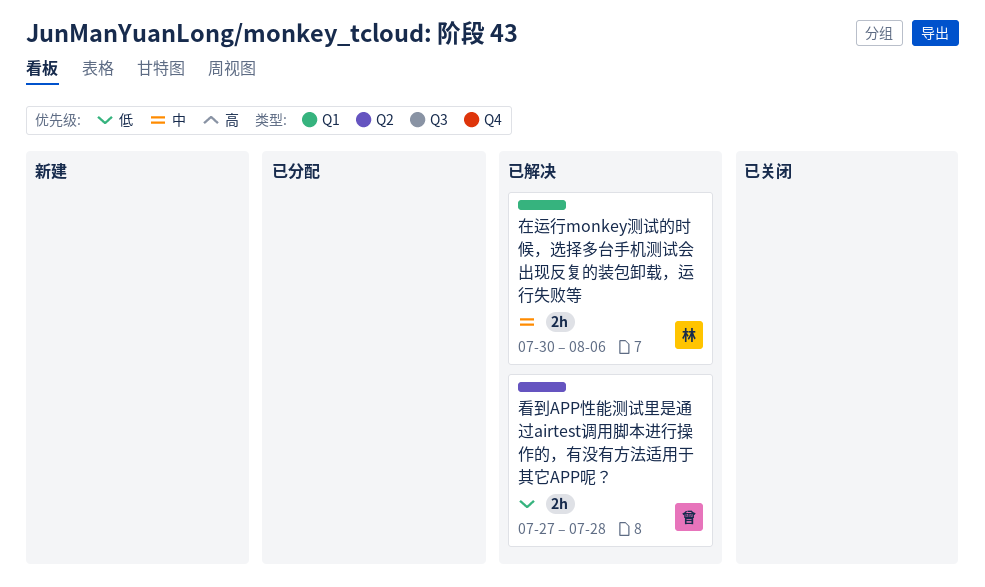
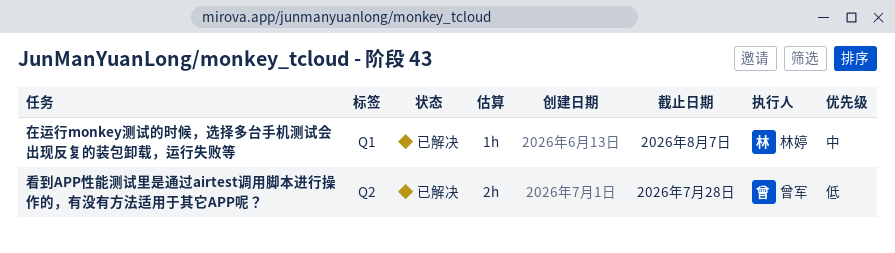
在运行monkey测试的时候，选择多台手机测试会出现反复的装包卸载，运行失败等, estimate: 2h -> 1h
在运行monkey测试的时候，选择多台手机测试会出现反复的装包卸载，运行失败等, due: Aug 6 -> Aug 7

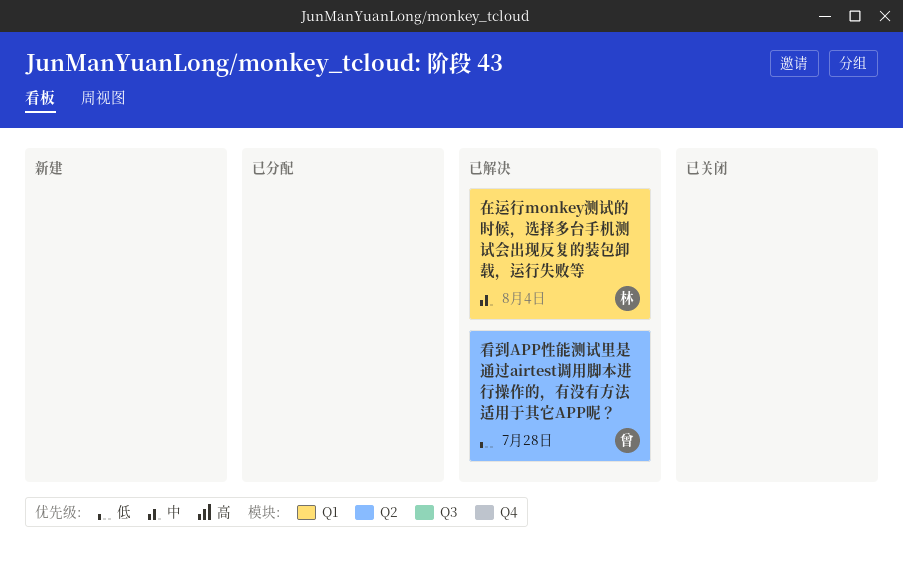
在运行monkey测试的时候，选择多台手机测试会出现反复的装包卸载，运行失败等, due: Aug 7 -> Aug 4

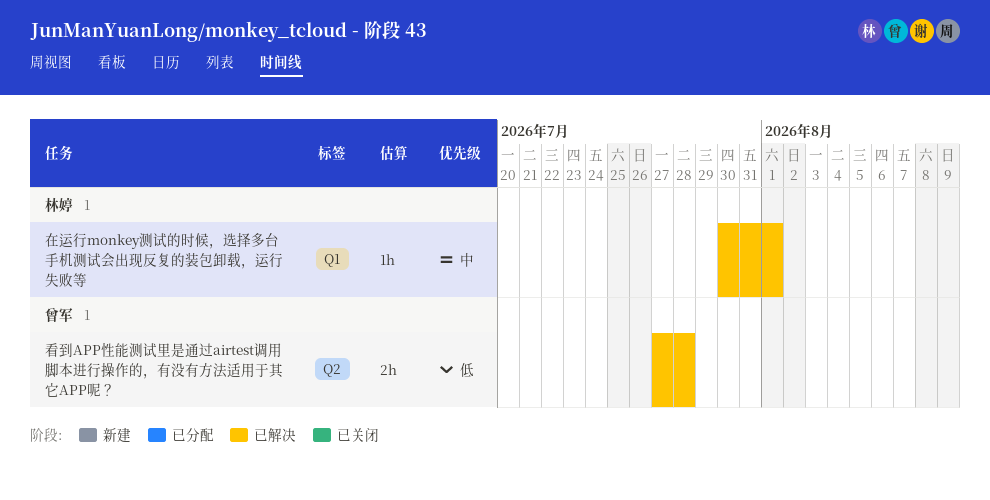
在运行monkey测试的时候，选择多台手机测试会出现反复的装包卸载，运行失败等, due: Aug 4 -> Aug 1

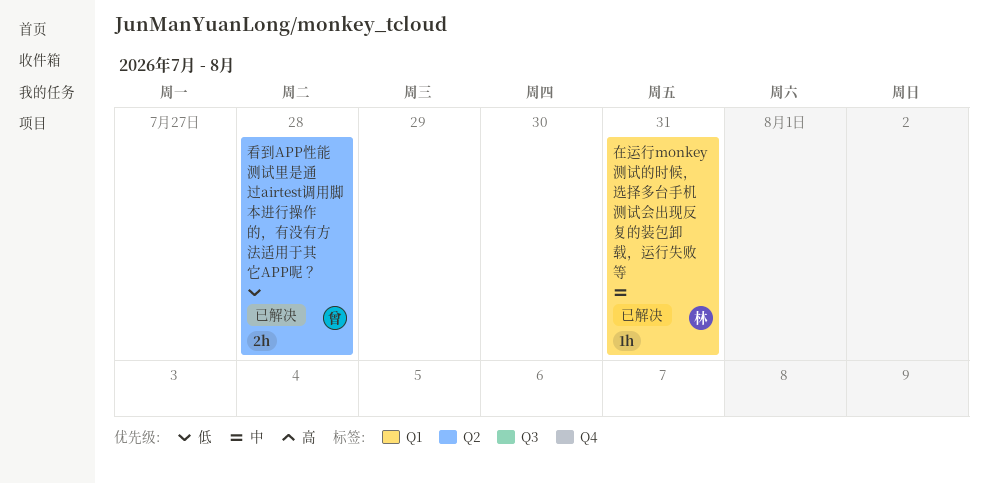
在运行monkey测试的时候，选择多台手机测试会出现反复的装包卸载，运行失败等, due: Aug 1 -> Jul 31

